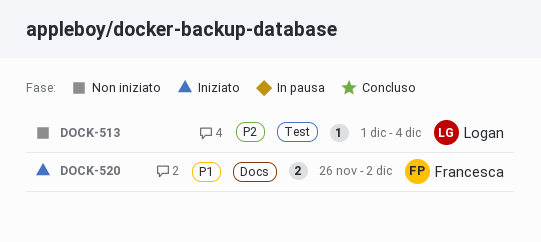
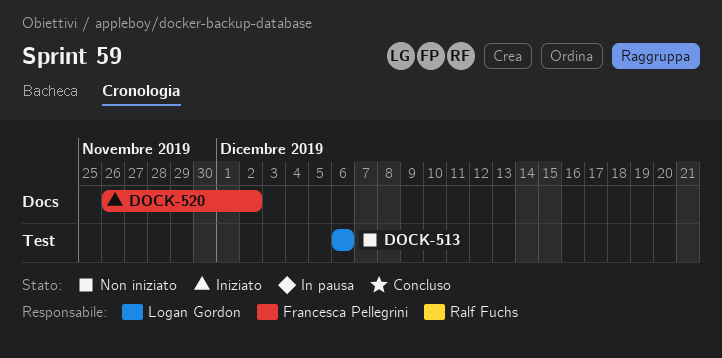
DOCK-513, start: Dec 1 -> Dec 6
DOCK-513, due: Dec 4 -> Dec 6

